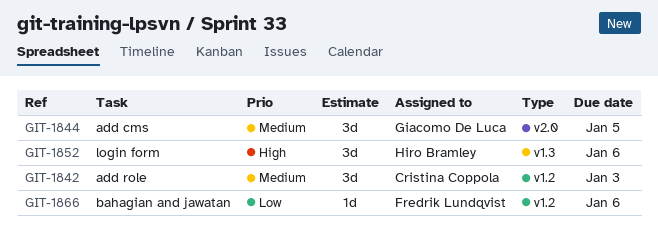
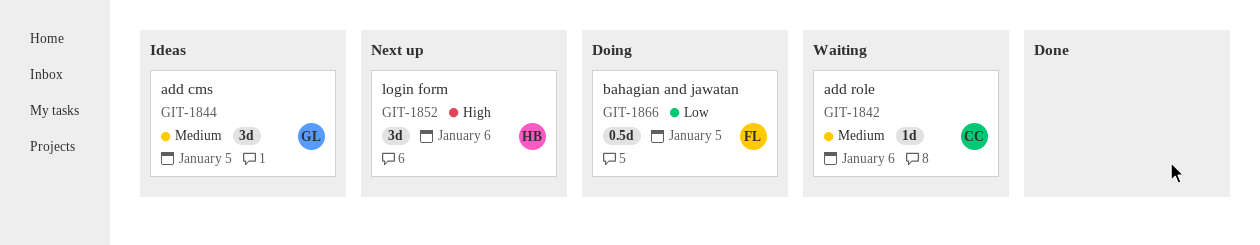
GIT-1842, estimate: 3d -> 1d
GIT-1842, due: Jan 3 -> Jan 6
GIT-1866, estimate: 1d -> 0.5d
GIT-1866, due: Jan 6 -> Jan 5

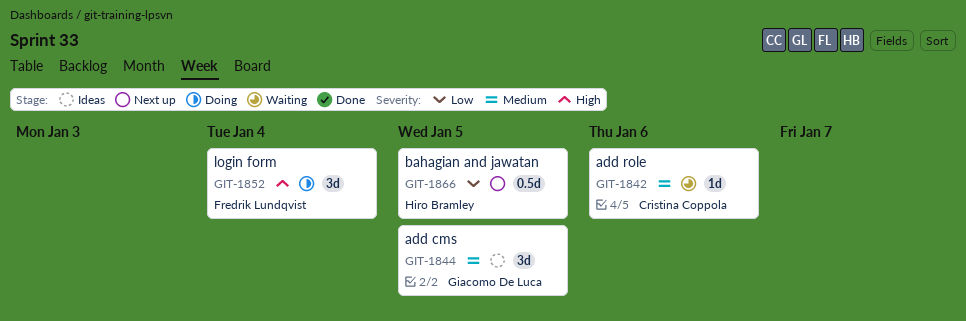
GIT-1852, status: Next up -> Doing
GIT-1852, owner: Hiro Bramley -> Fredrik Lundqvist
GIT-1852, due: Jan 6 -> Jan 4
GIT-1866, status: Doing -> Next up
GIT-1866, owner: Fredrik Lundqvist -> Hiro Bramley

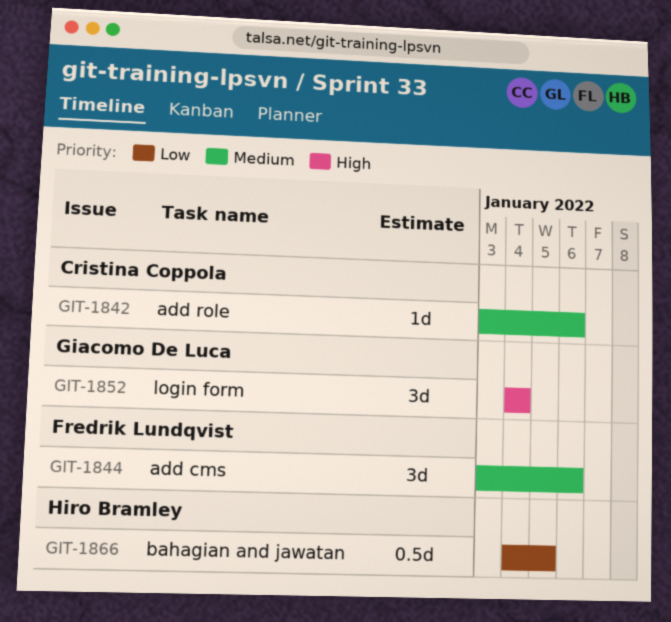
GIT-1844, owner: Giacomo De Luca -> Fredrik Lundqvist
GIT-1844, due: Jan 5 -> Jan 6
GIT-1852, owner: Fredrik Lundqvist -> Giacomo De Luca

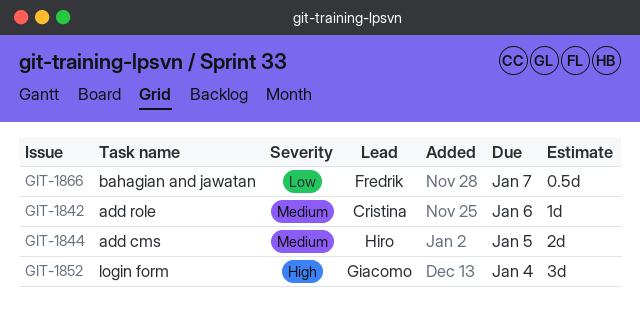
GIT-1844, owner: Fredrik Lundqvist -> Hiro Bramley
GIT-1844, estimate: 3d -> 2d
GIT-1844, due: Jan 6 -> Jan 5
GIT-1866, owner: Hiro Bramley -> Fredrik Lundqvist
GIT-1866, due: Jan 5 -> Jan 7

